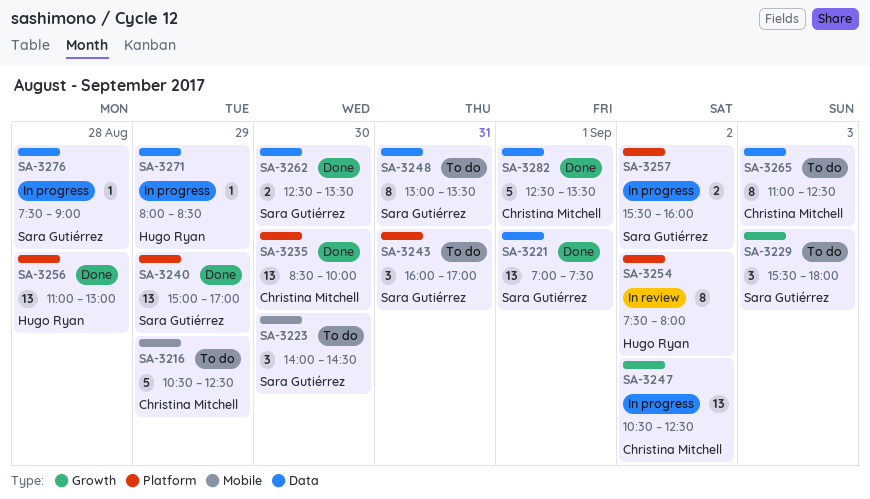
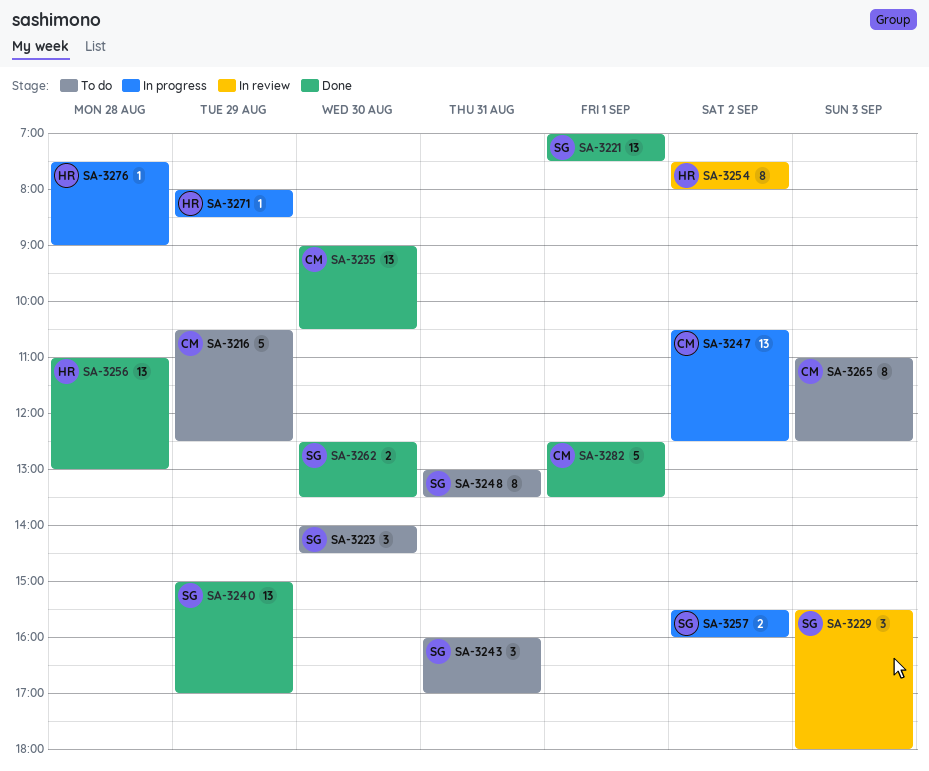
SA-3229, status: To do -> In review
SA-3235, begins: 08:30 -> 09:00
SA-3235, ends: 10:00 -> 10:30
SA-3276, owner: Sara Gutiérrez -> Hugo Ryan

